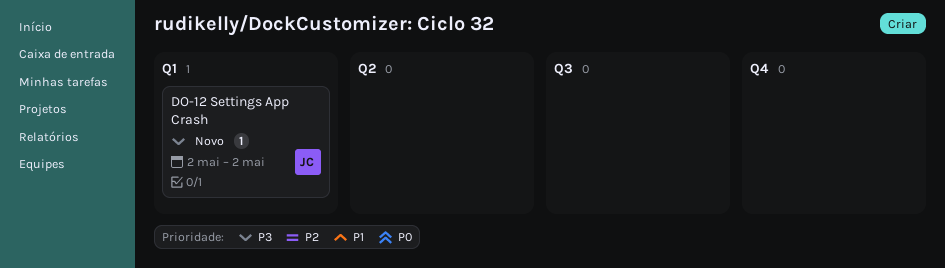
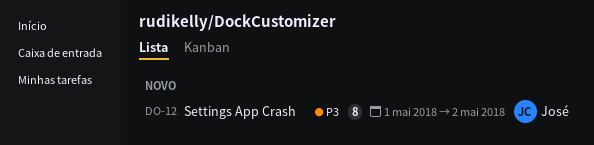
DO-12, estimate: 1 -> 8
DO-12, start: May 2 -> May 1

